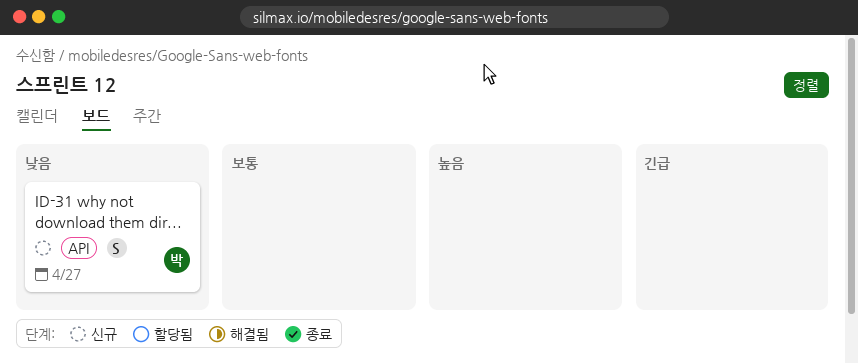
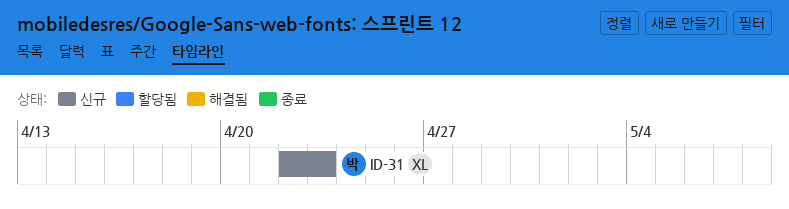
ID-31, estimate: S -> XL
ID-31, due: Apr 27 -> Apr 23

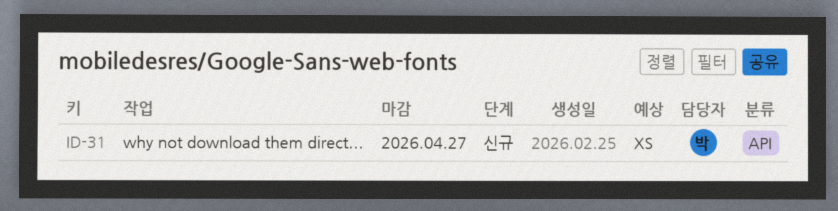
ID-31, estimate: XL -> XS
ID-31, due: Apr 23 -> Apr 27

